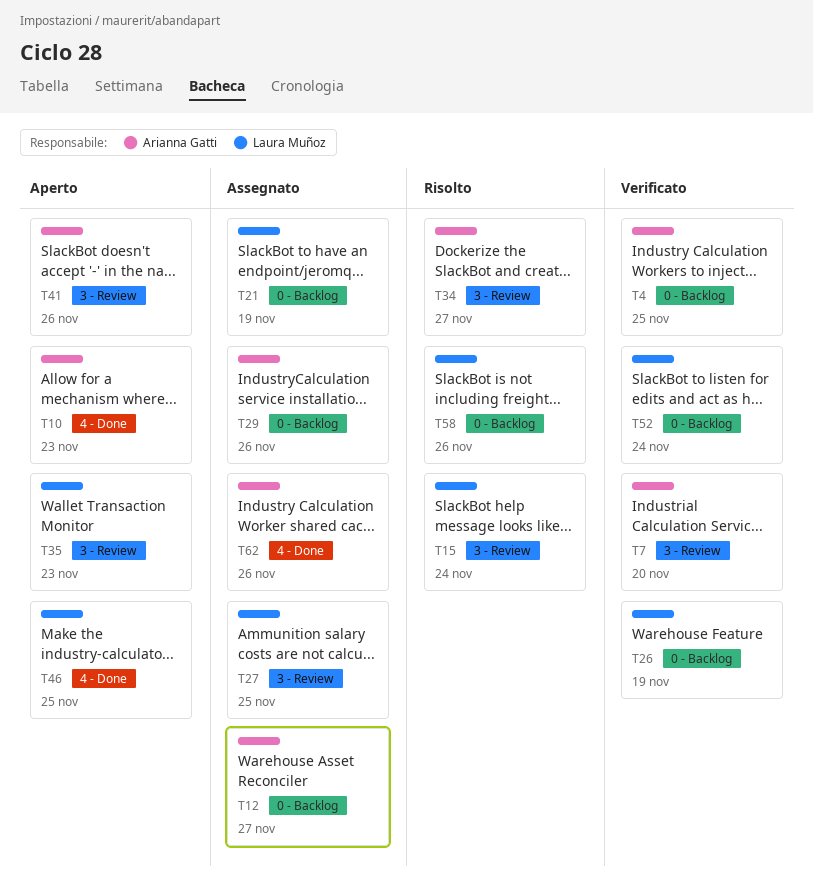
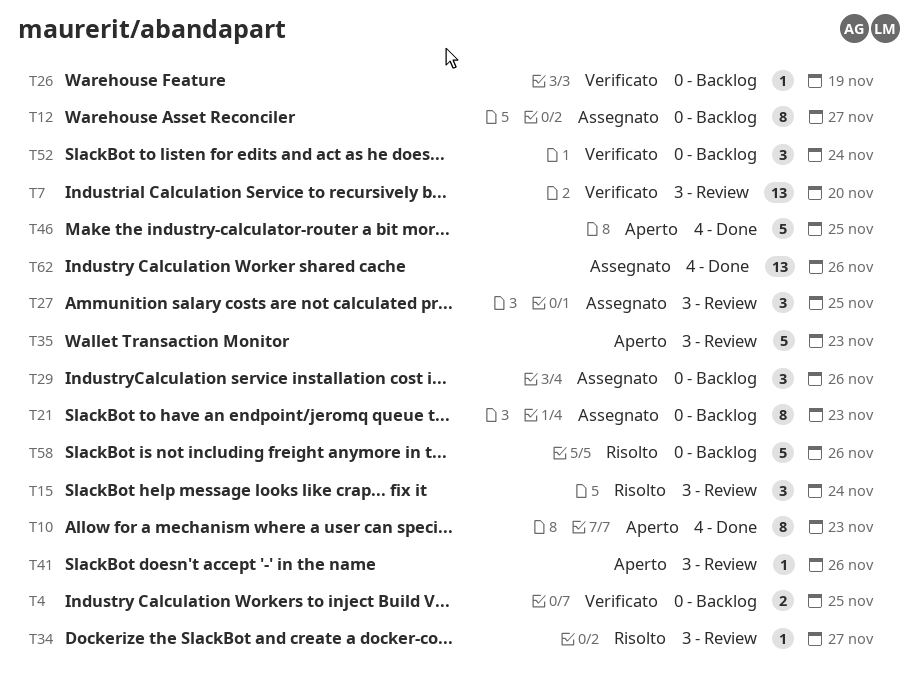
T21, due: Nov 19 -> Nov 23

